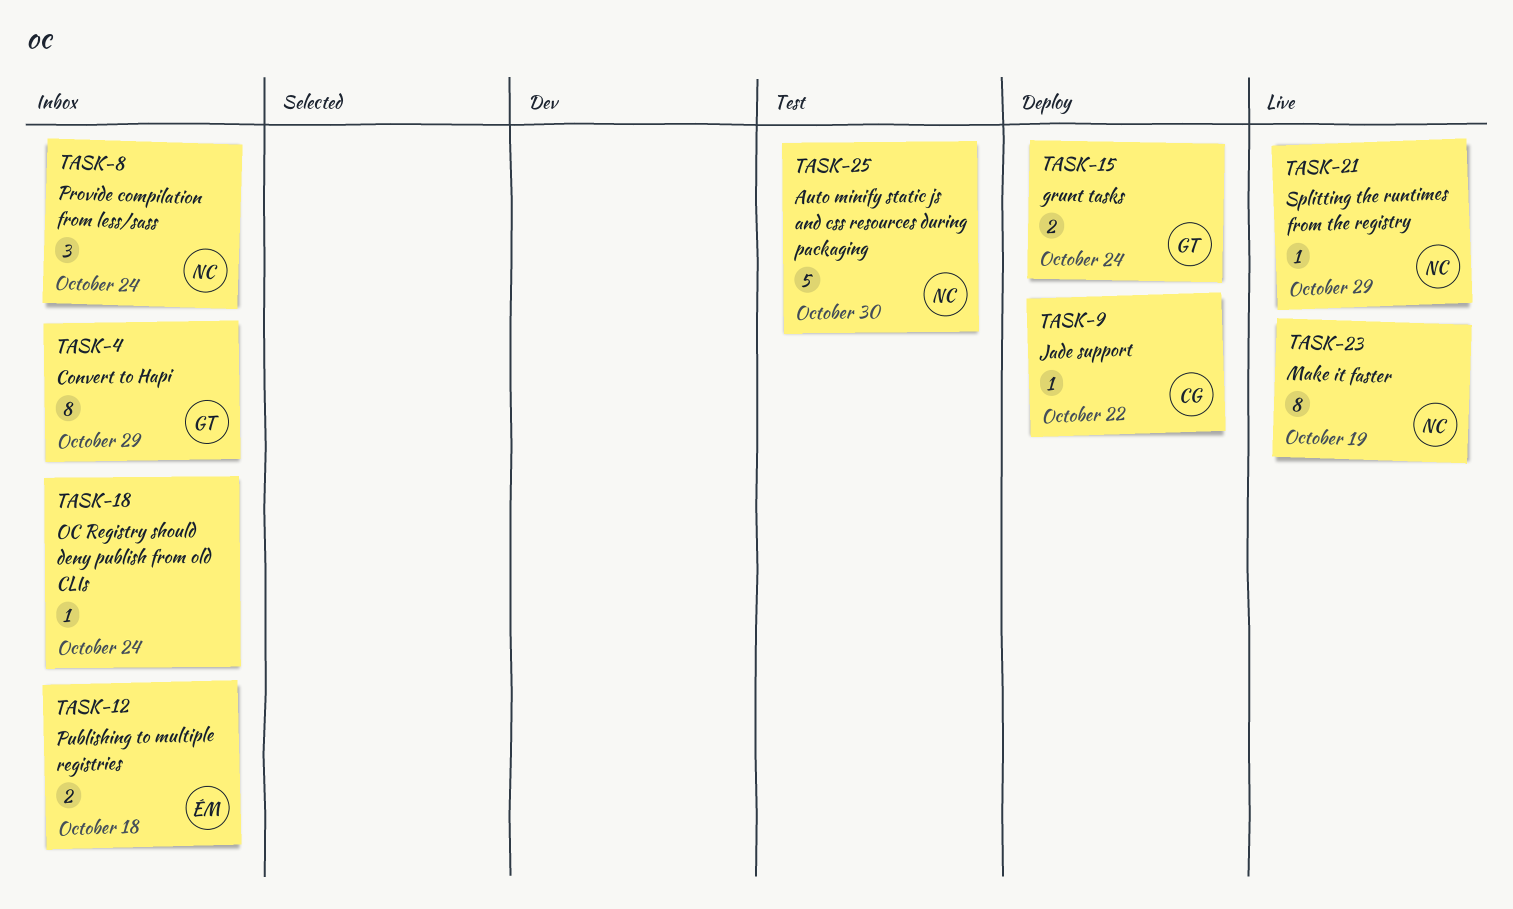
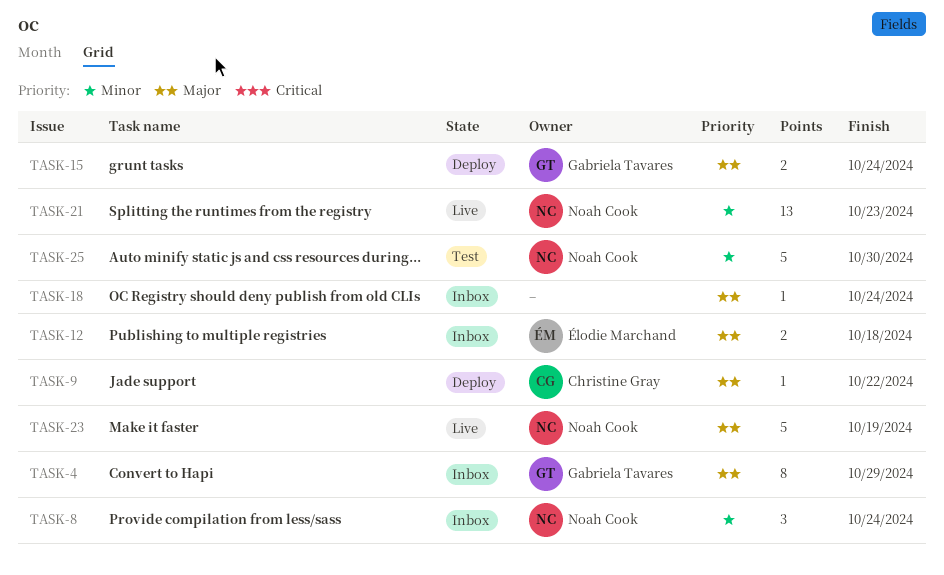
TASK-21, estimate: 1 -> 13
TASK-21, due: Oct 29 -> Oct 23
TASK-23, estimate: 8 -> 5

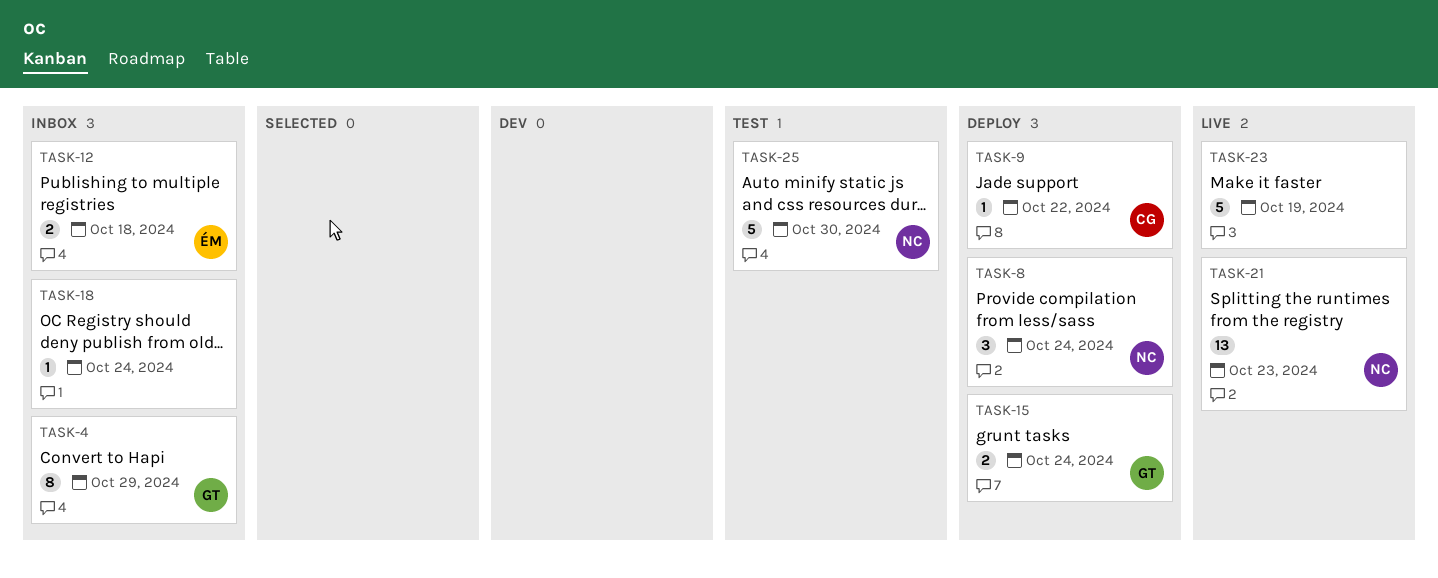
TASK-8, status: Inbox -> Deploy
TASK-23, owner: Noah Cook -> none

